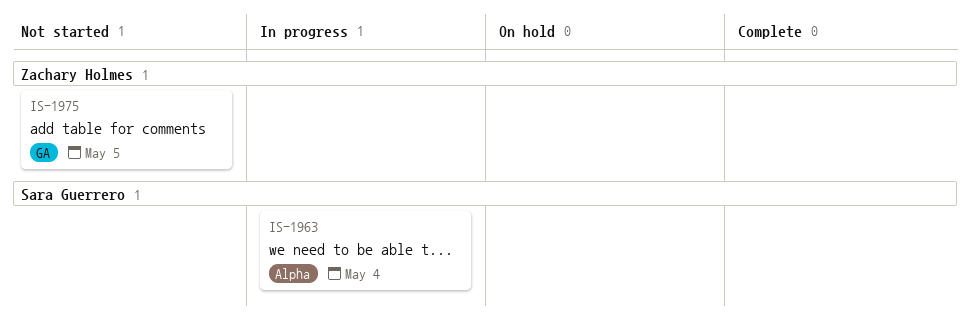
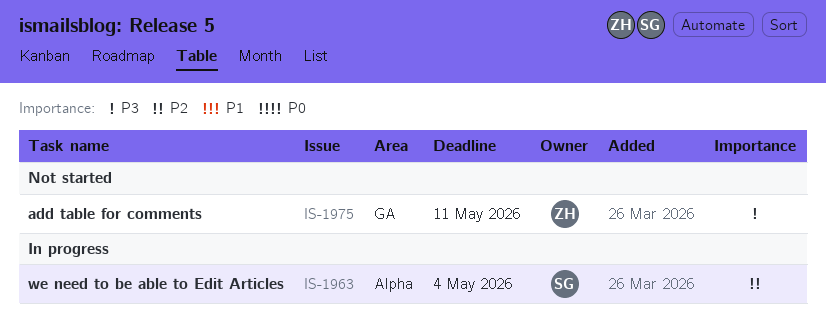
IS-1975, due: May 5 -> May 11

